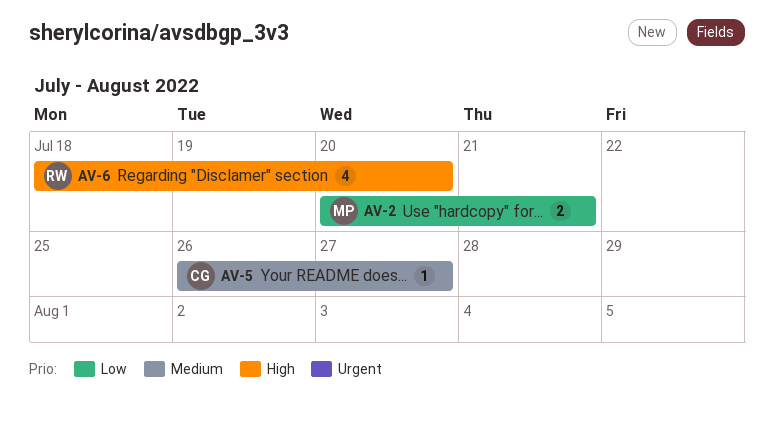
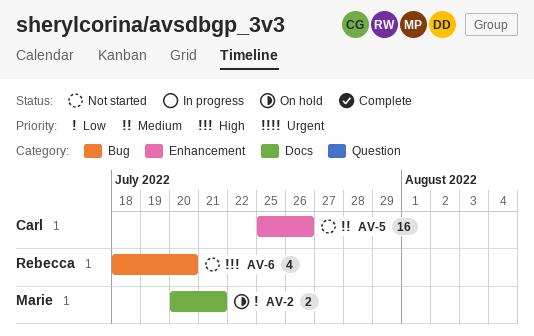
AV-5, estimate: 1 -> 16
AV-5, start: Jul 26 -> Jul 25
AV-5, due: Jul 27 -> Jul 26

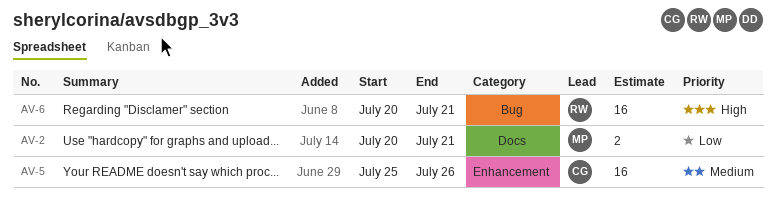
AV-6, estimate: 4 -> 16
AV-6, start: Jul 18 -> Jul 20
AV-6, due: Jul 20 -> Jul 21

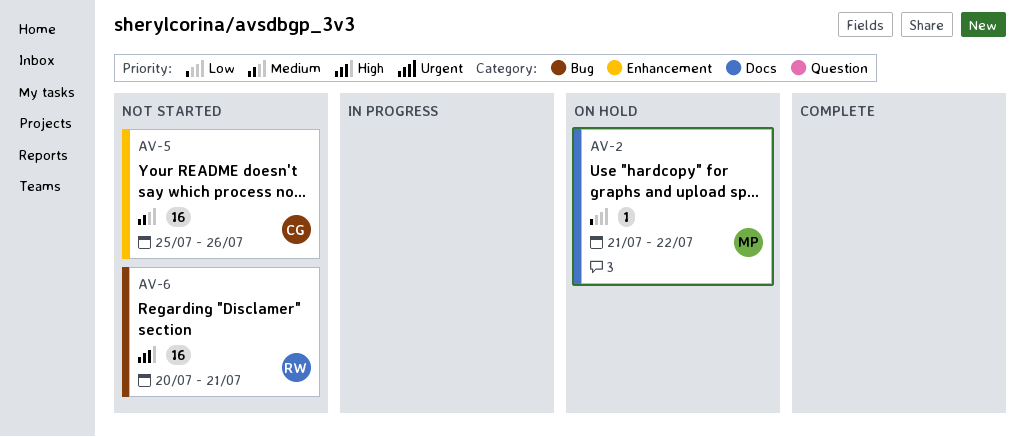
AV-2, estimate: 2 -> 1
AV-2, start: Jul 20 -> Jul 21
AV-2, due: Jul 21 -> Jul 22

